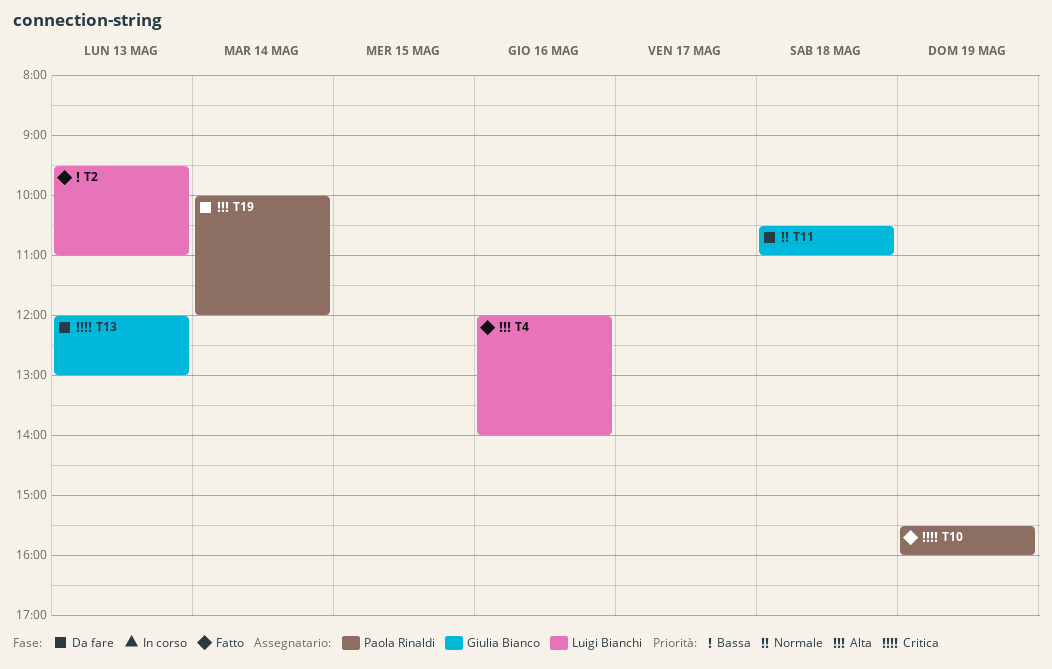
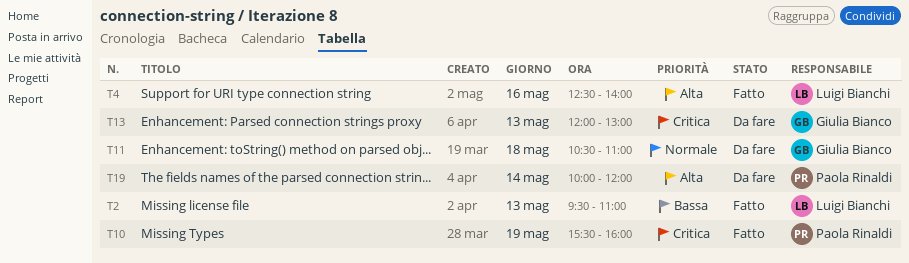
T4, begins: 12:00 -> 12:30

